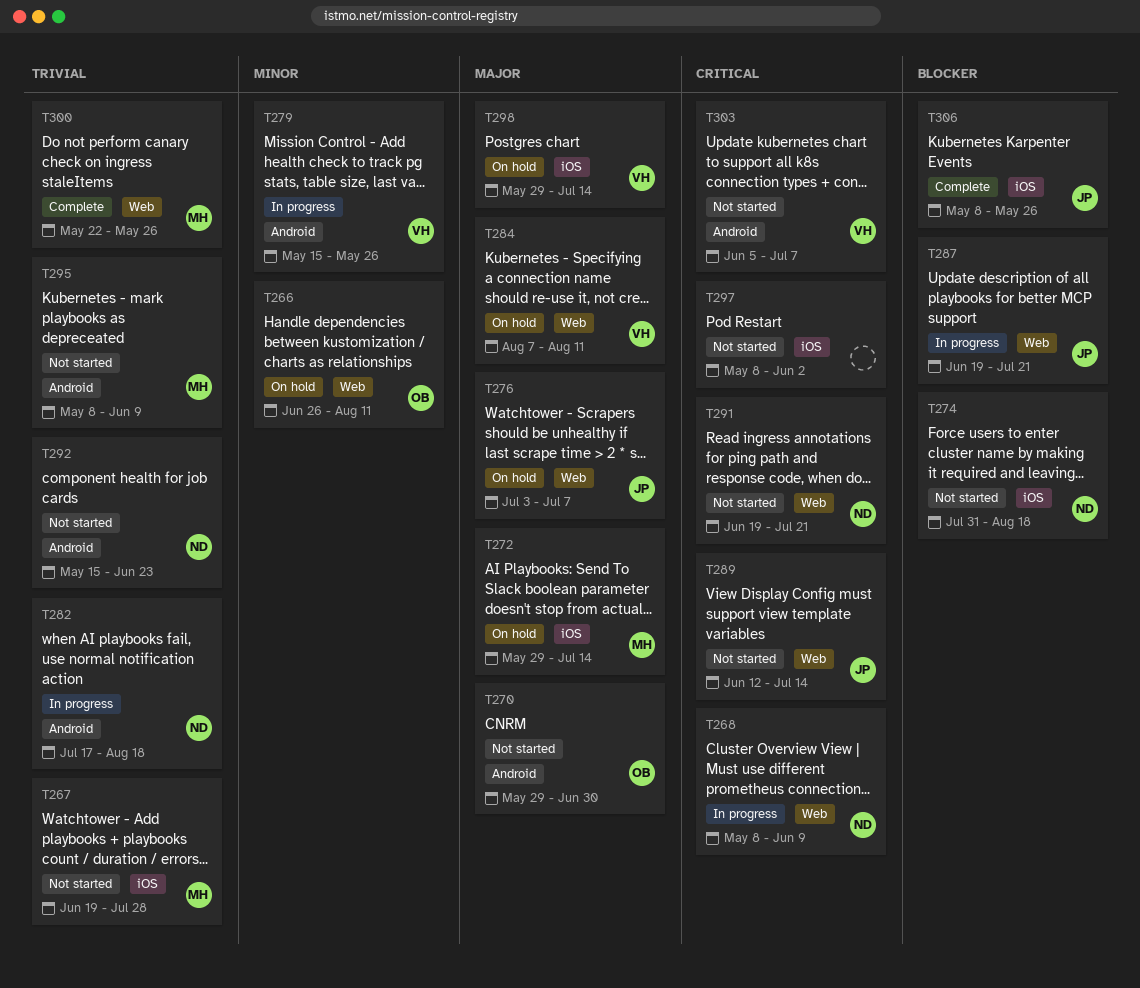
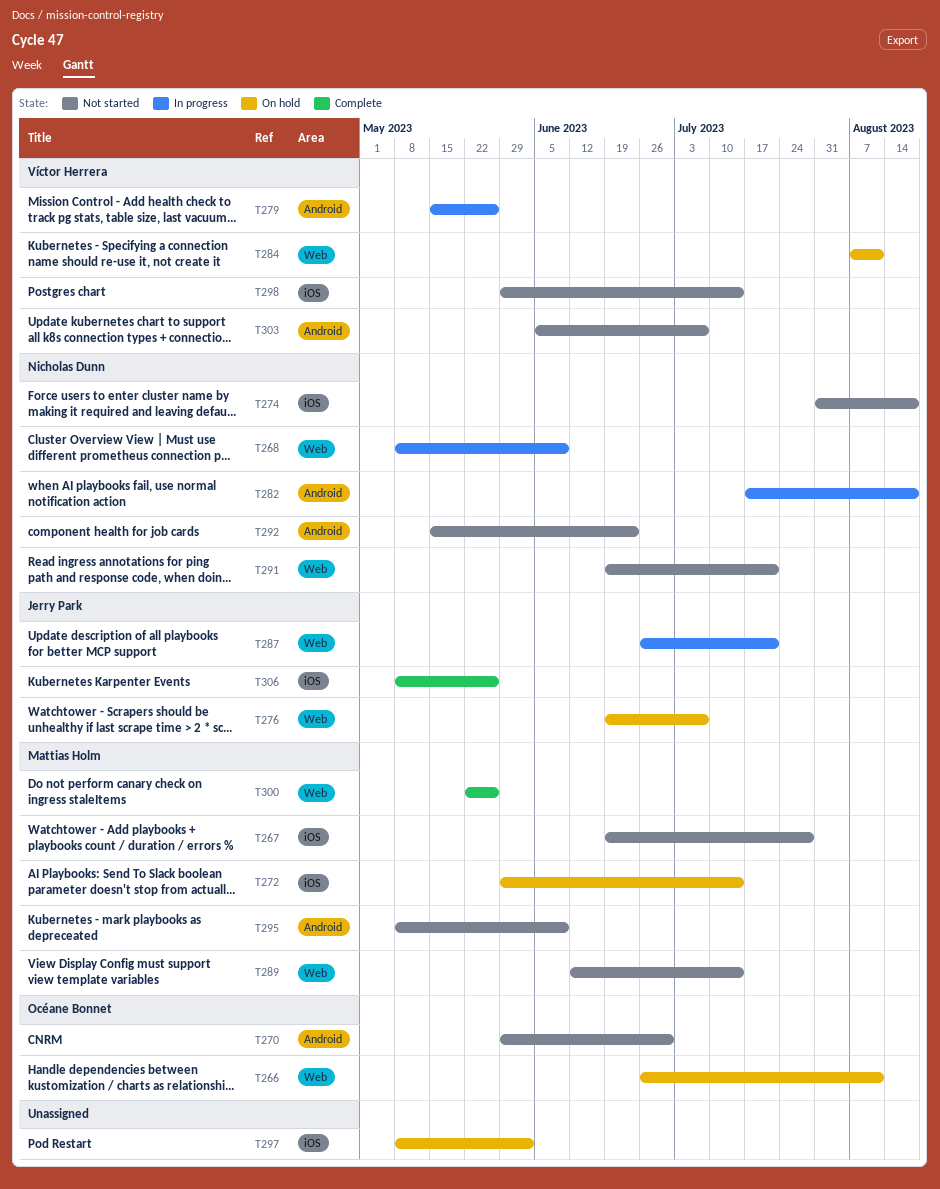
T276, start: Jul 3 -> Jun 19
T287, start: Jun 19 -> Jun 26
T289, owner: Jerry Park -> Mattias Holm
T297, status: Not started -> On hold
T298, status: On hold -> Not started

